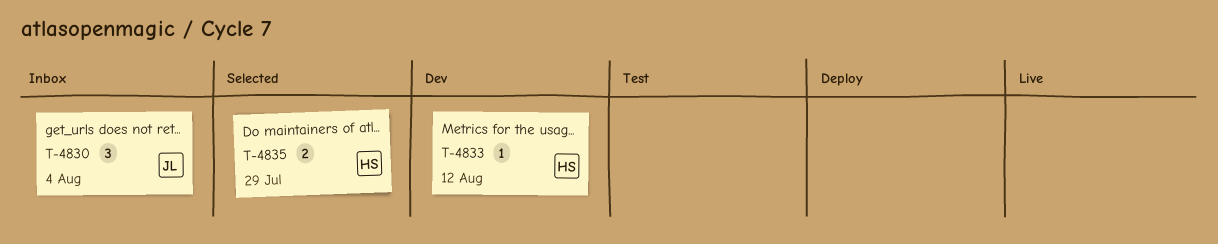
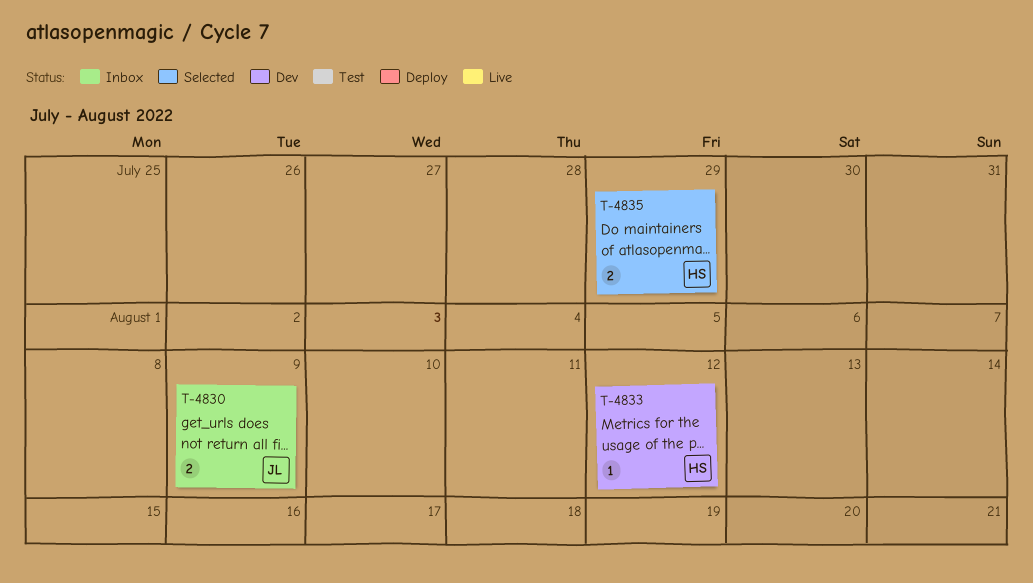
T-4830, estimate: 3 -> 2
T-4830, due: Aug 4 -> Aug 9

